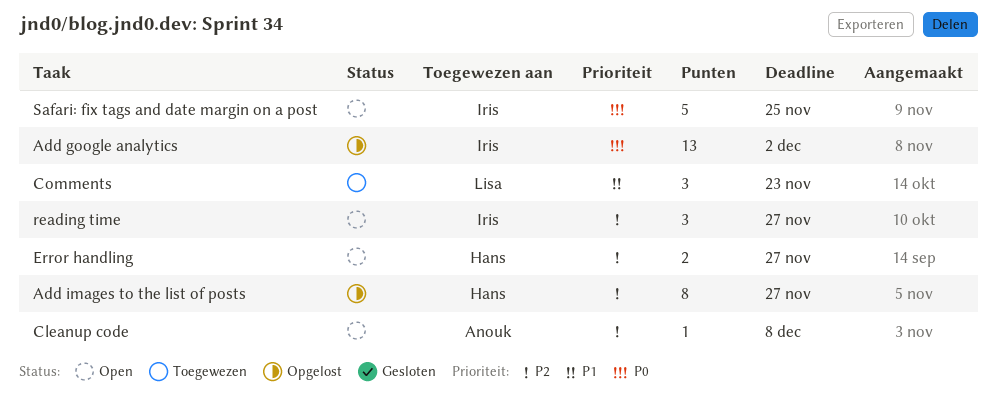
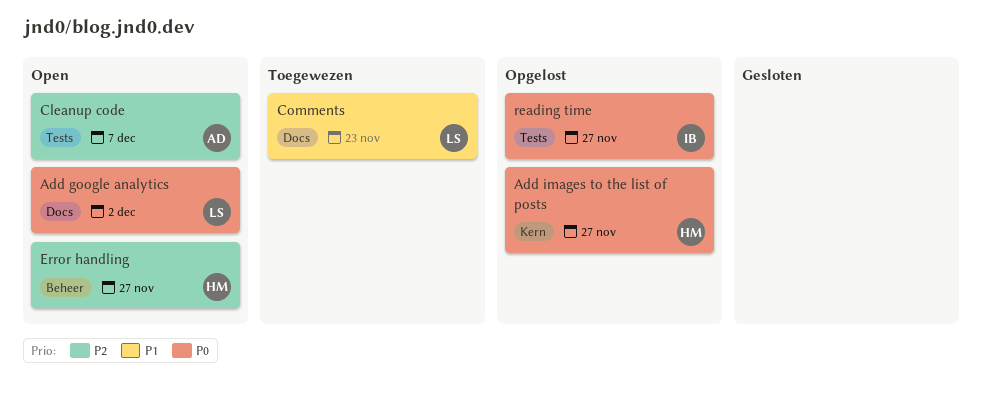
Add google analytics, status: Opgelost -> Open
Add google analytics, owner: Iris -> Lisa
Add images to the list of posts, priority: P2 -> P0
Cleanup code, due: Dec 8 -> Dec 7
reading time, status: Open -> Opgelost
reading time, priority: P2 -> P0
Safari: fix tags and date margin on a post: present -> none

